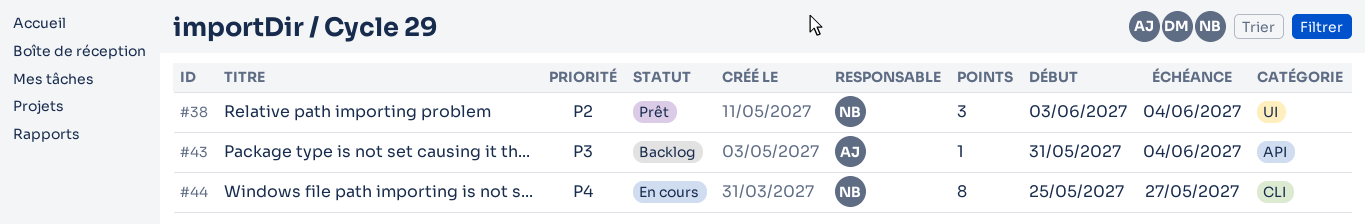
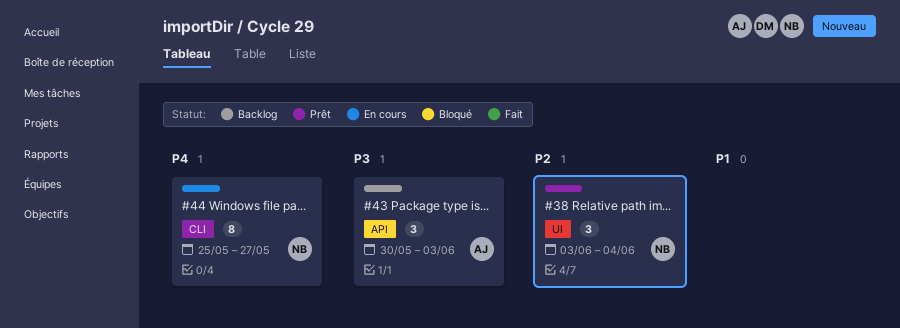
#43, estimate: 1 -> 3
#43, start: May 31 -> May 30
#43, due: Jun 4 -> Jun 3

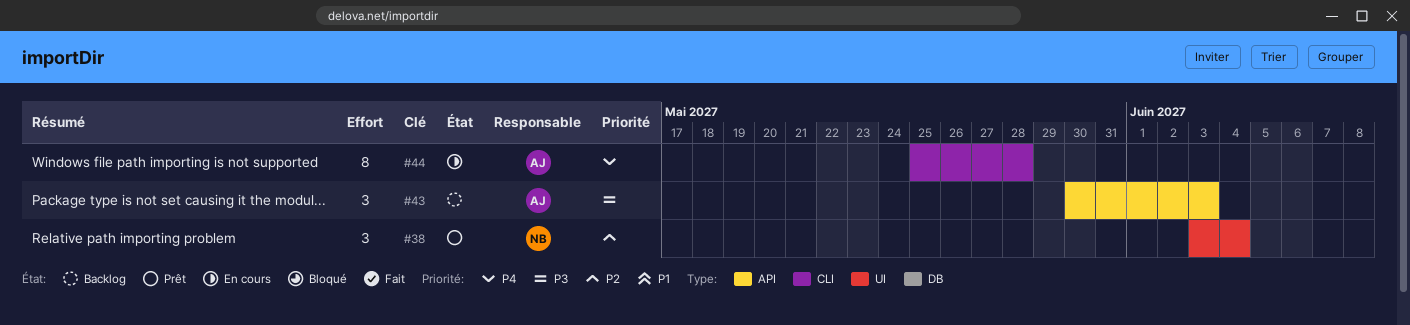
#44, owner: NB -> AJ
#44, due: May 27 -> May 28

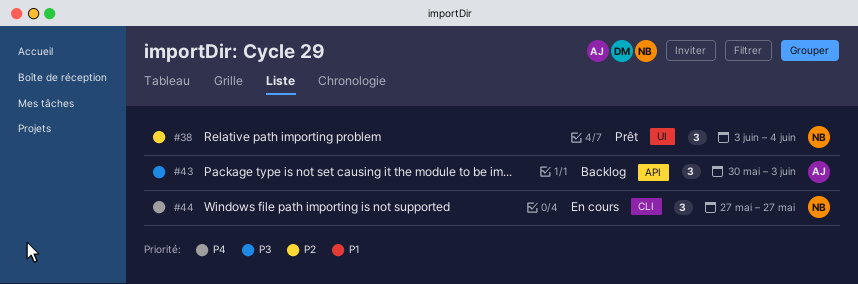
#44, owner: AJ -> NB
#44, estimate: 8 -> 3
#44, start: May 25 -> May 27
#44, due: May 28 -> May 27

